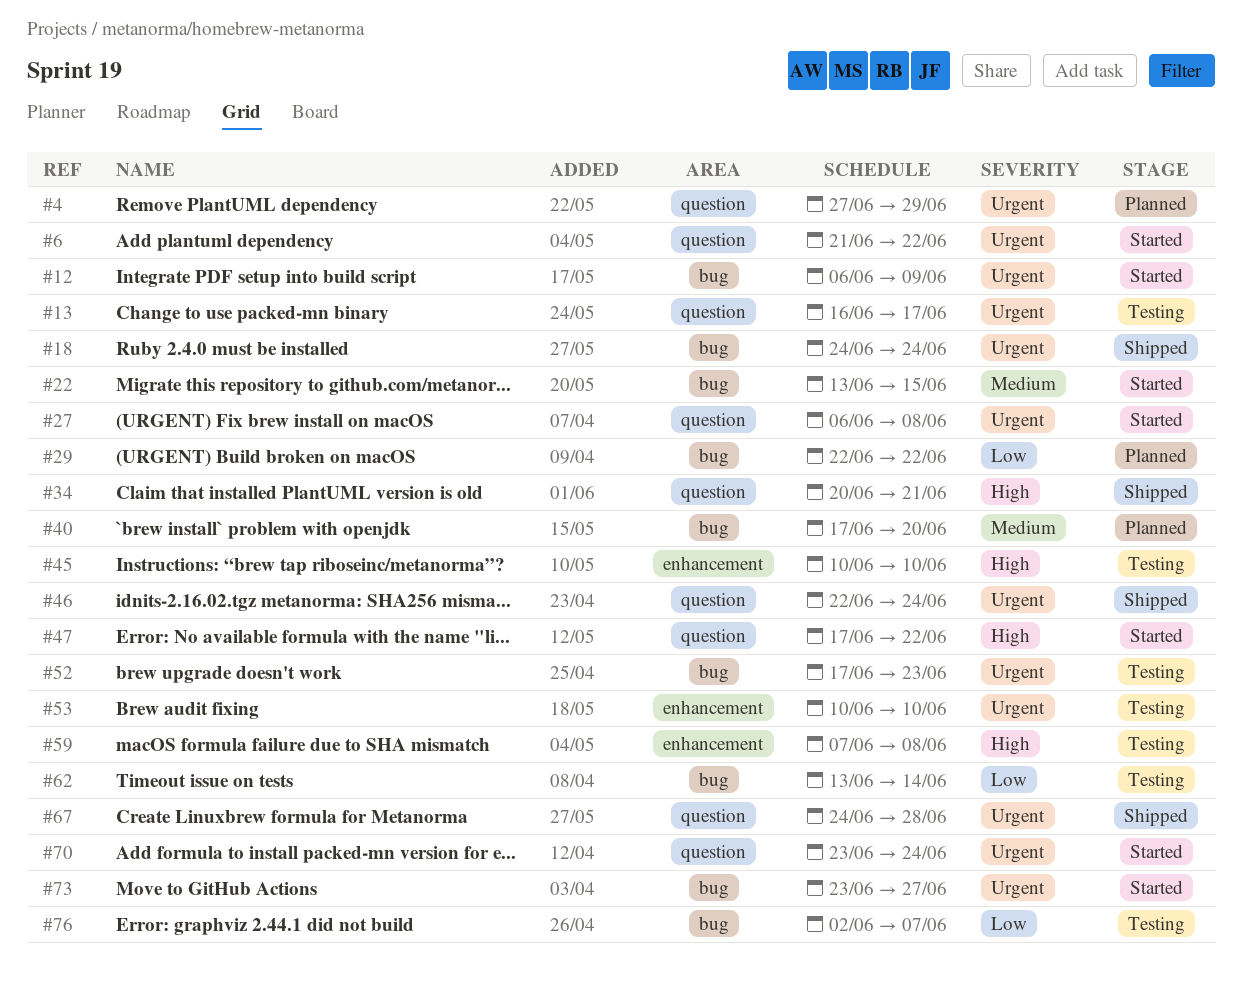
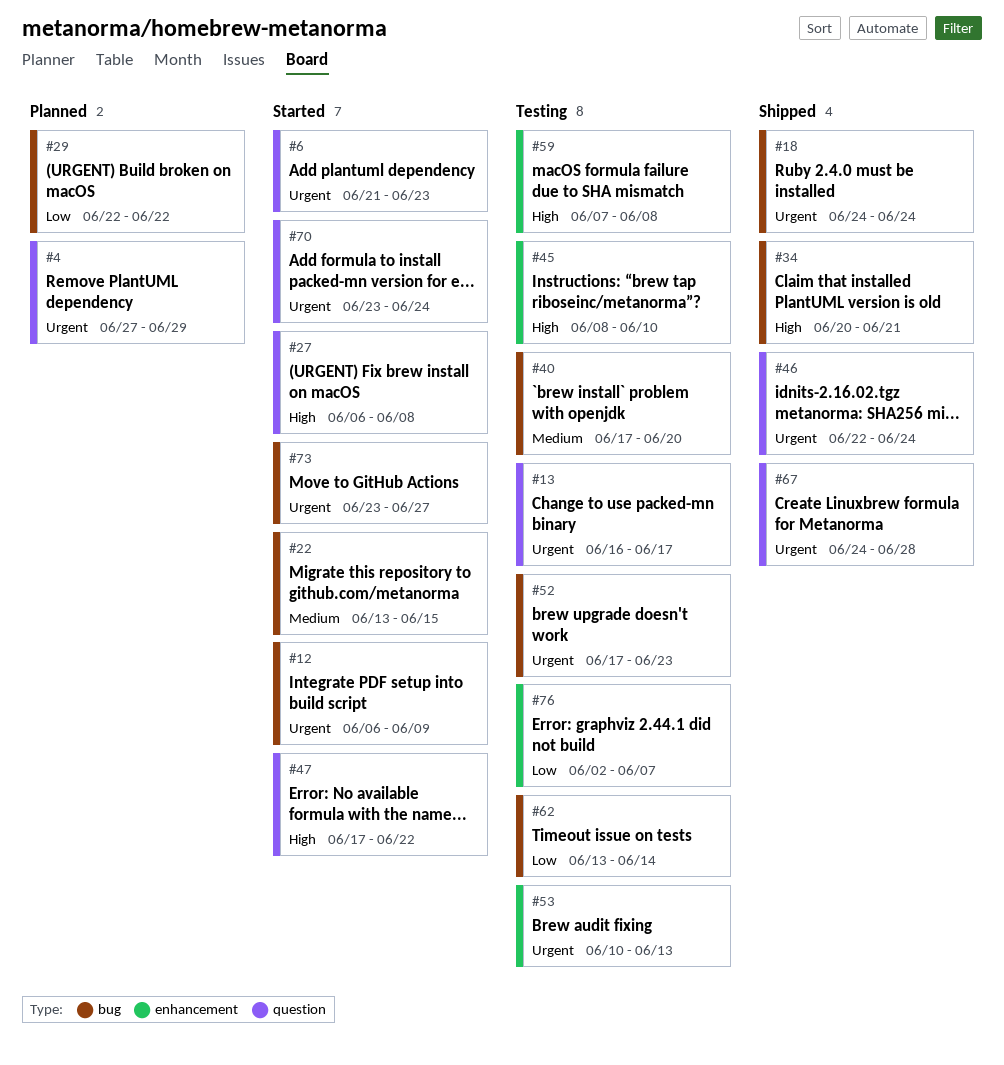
#6, due: Jun 22 -> Jun 23
#27, priority: Urgent -> High
#34, label: question -> bug
#40, status: Planned -> Testing
#45, start: Jun 10 -> Jun 8
#53, due: Jun 10 -> Jun 13
#76, label: bug -> enhancement

